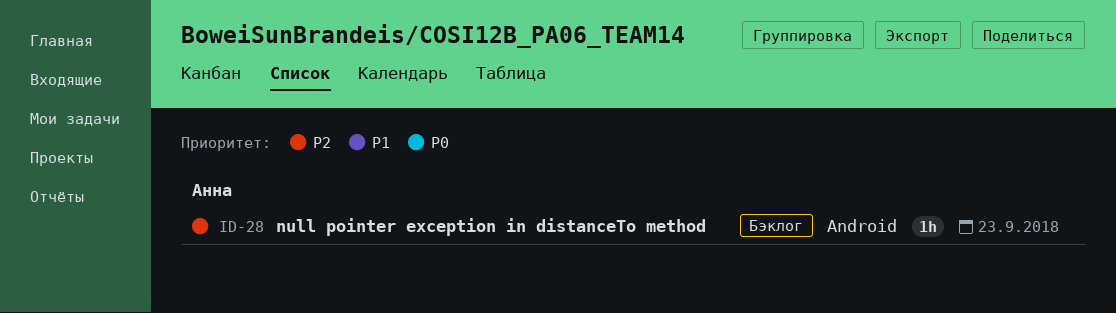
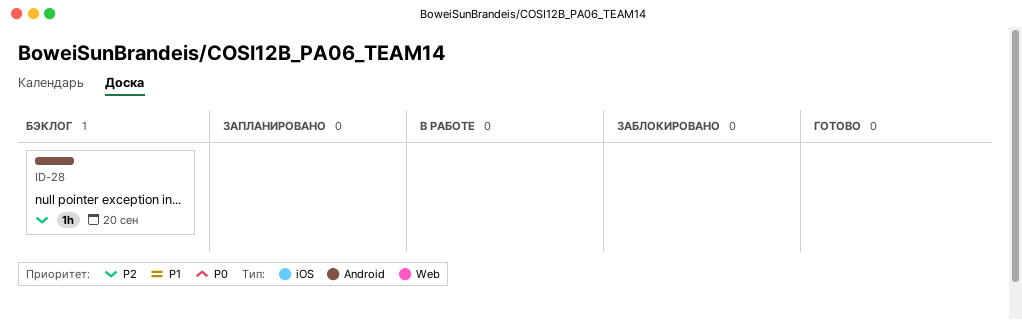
ID-28, due: Sep 23 -> Sep 20

